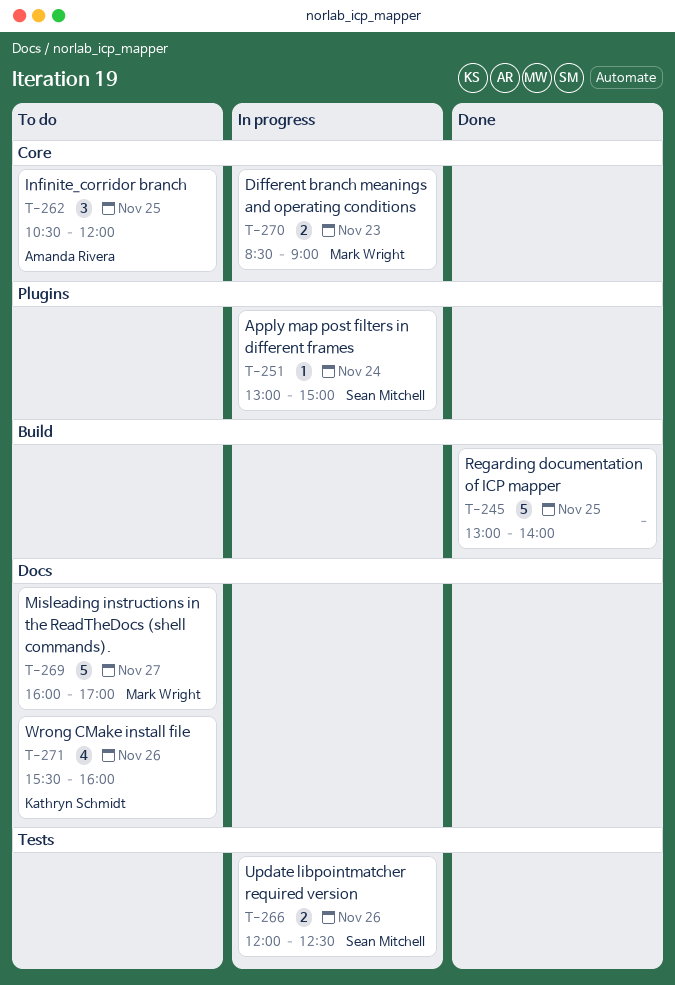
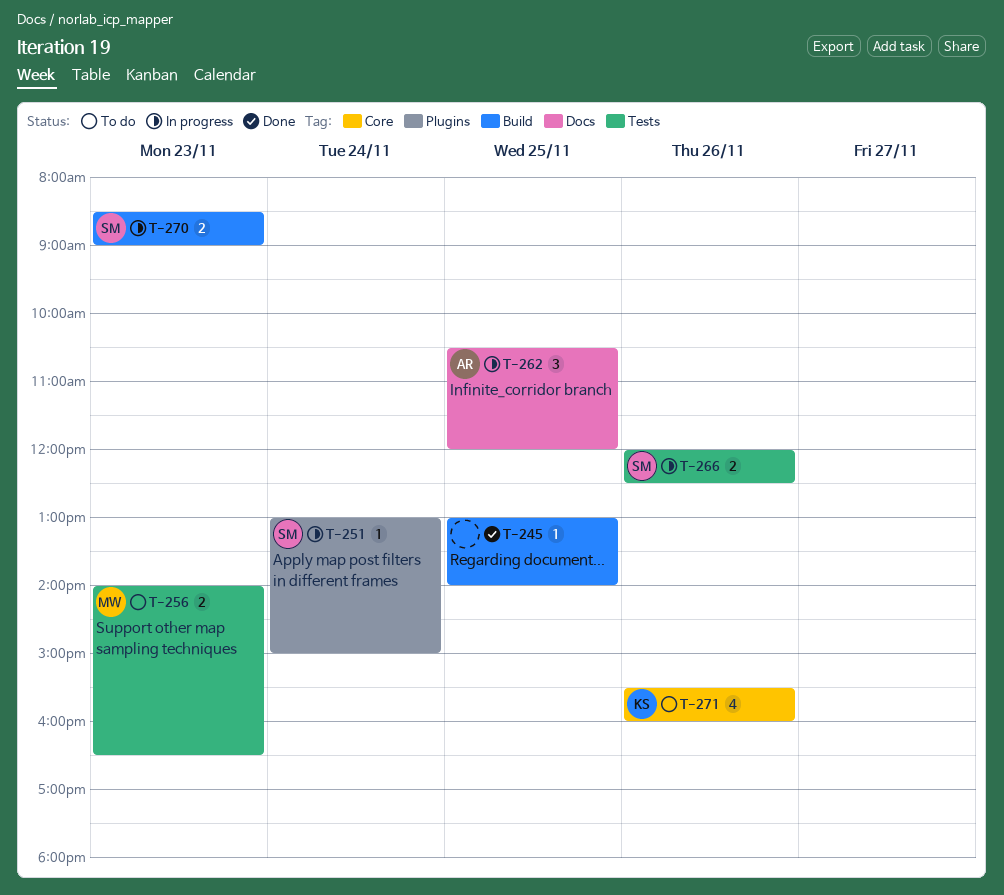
T-245, estimate: 5 -> 1
T-256: none -> present
T-262, status: To do -> In progress
T-262, label: Core -> Docs
T-269: present -> none
T-270, owner: Mark Wright -> Sean Mitchell
T-270, label: Core -> Build
T-271, label: Docs -> Core

